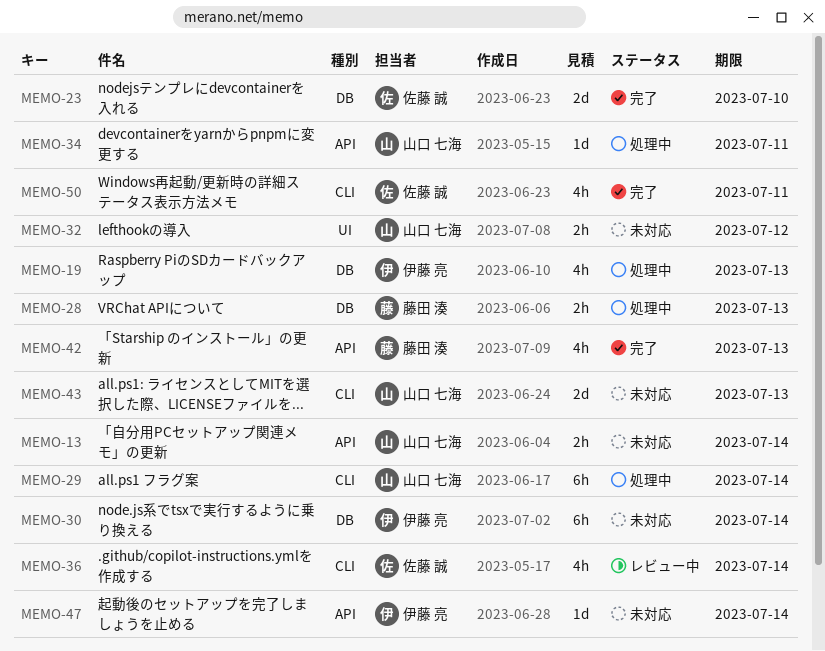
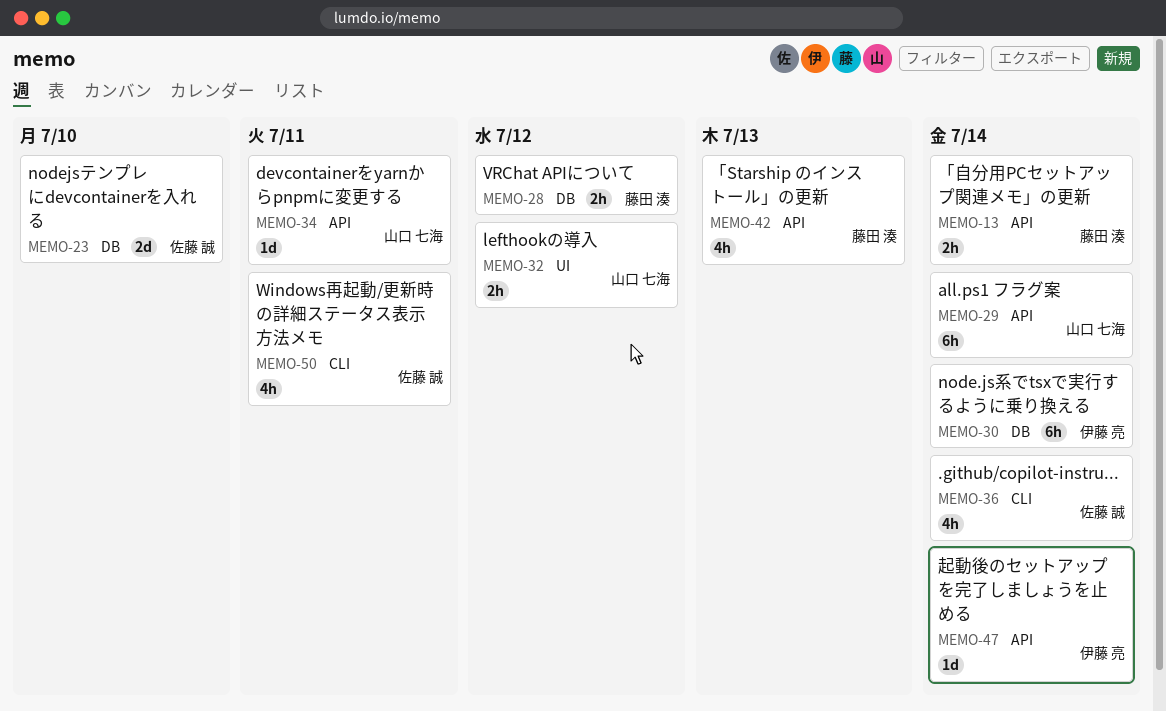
MEMO-13, owner: 山口 七海 -> 藤田 湊
MEMO-19: present -> none
MEMO-28, due: Jul 13 -> Jul 12
MEMO-29, label: CLI -> API
MEMO-43: present -> none

